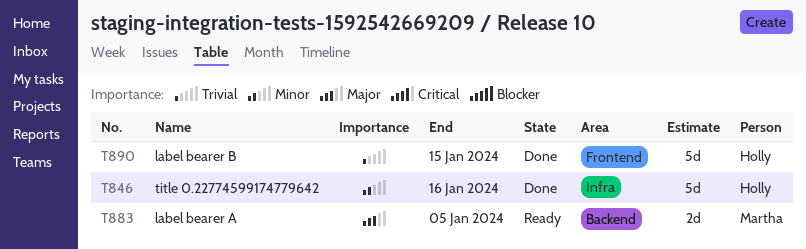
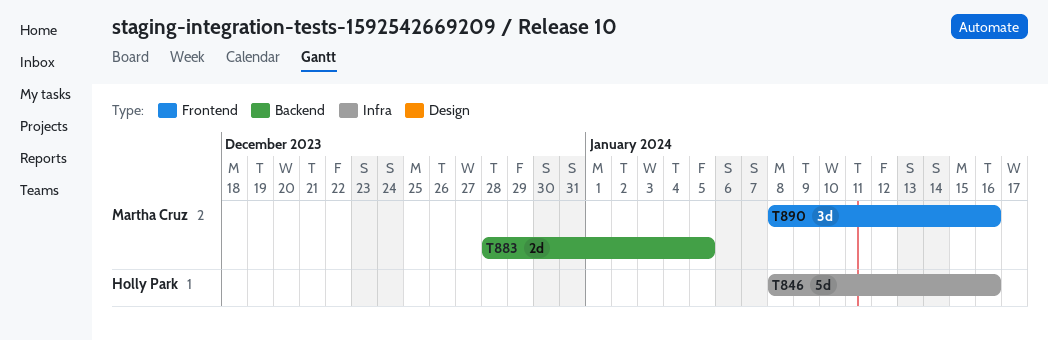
T890, owner: Holly Park -> Martha Cruz
T890, estimate: 5d -> 3d
T890, due: Jan 15 -> Jan 16

